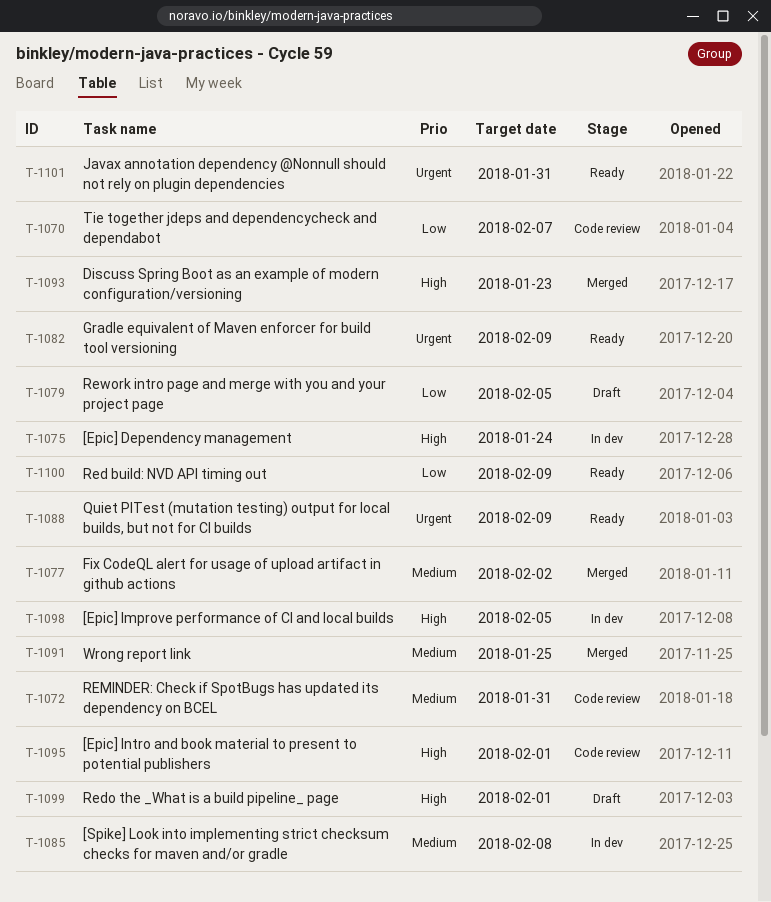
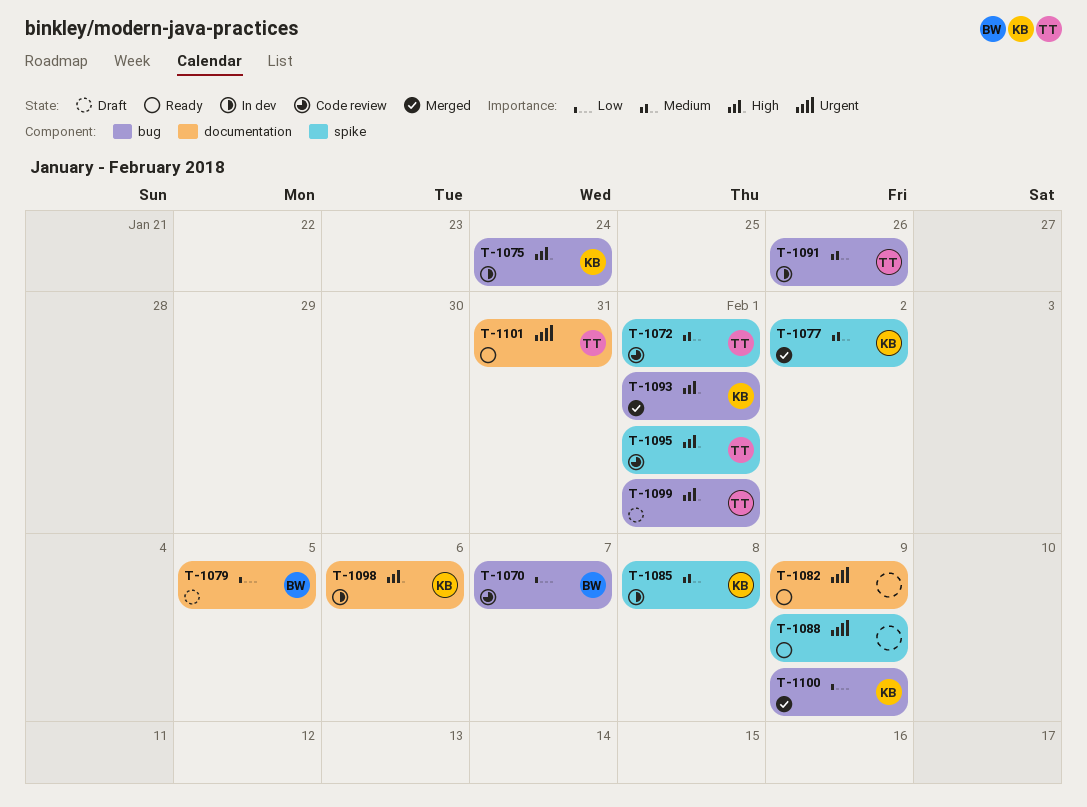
T-1072, due: Jan 31 -> Feb 1
T-1091, status: Merged -> In dev
T-1091, due: Jan 25 -> Jan 26
T-1093, due: Jan 23 -> Feb 1
T-1098, due: Feb 5 -> Feb 6
T-1100, status: Ready -> Merged

